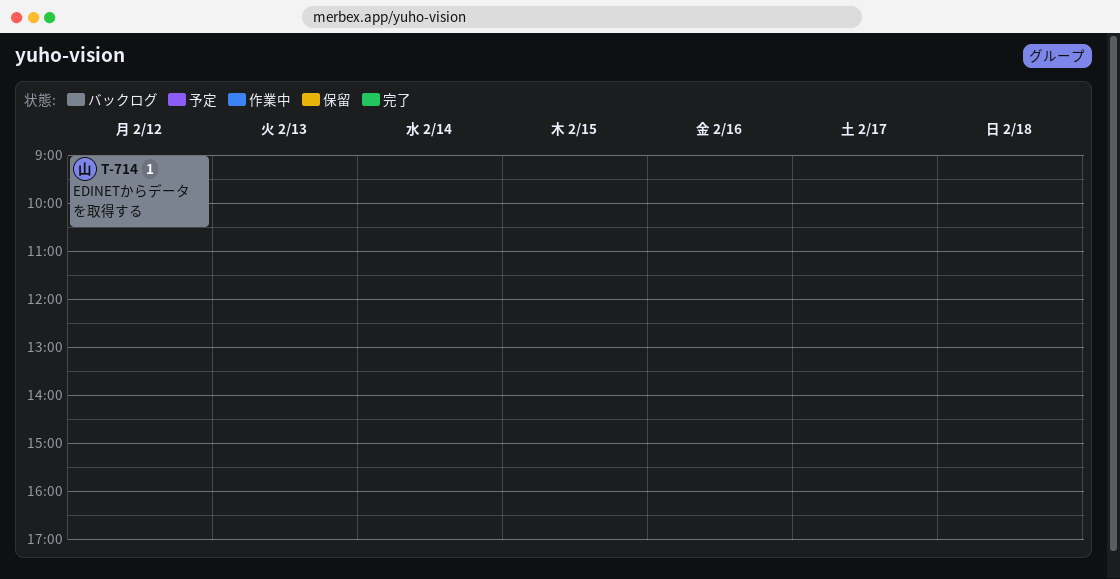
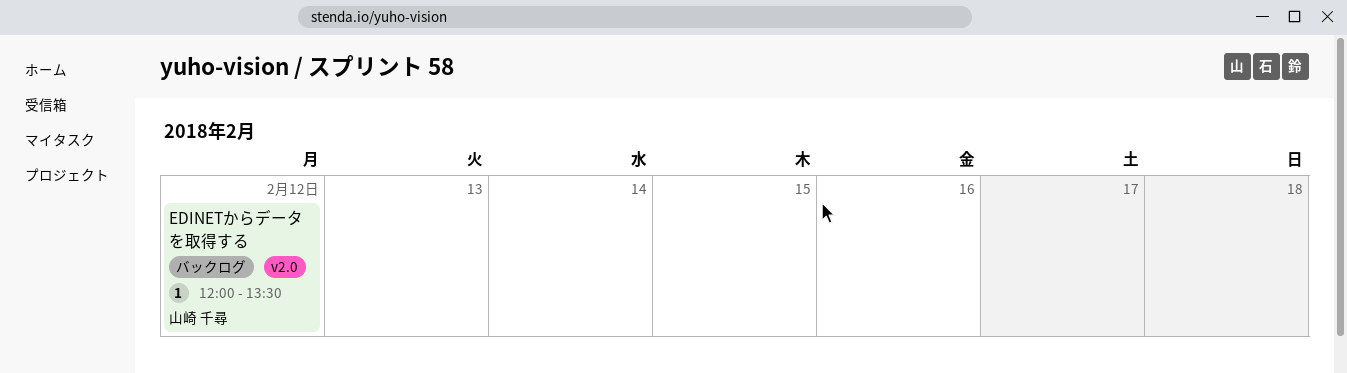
EDINETからデータを取得する, begins: 09:00 -> 12:00
EDINETからデータを取得する, ends: 10:30 -> 13:30

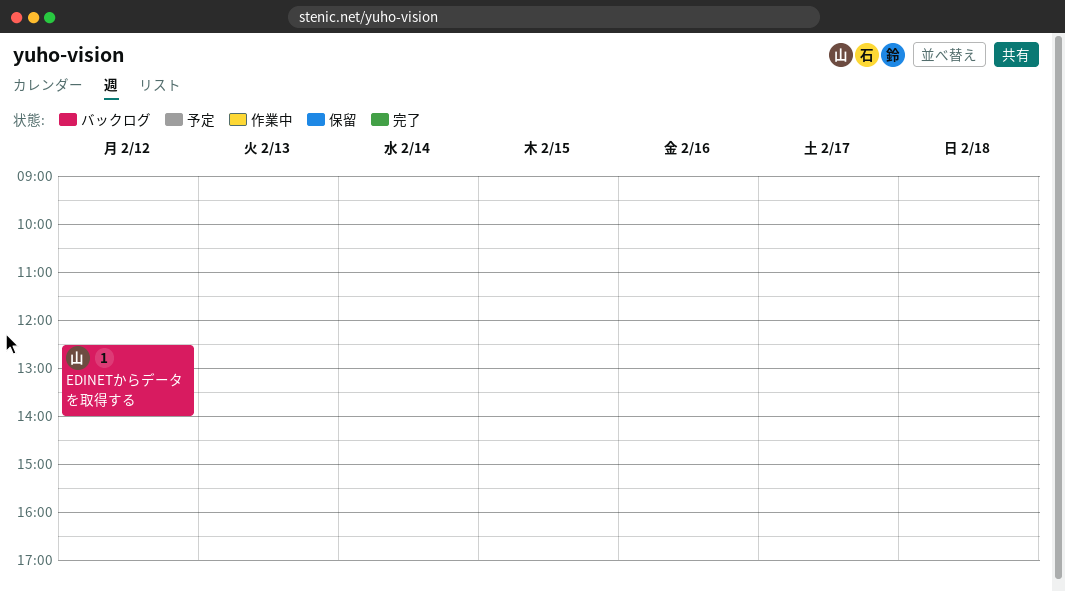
EDINETからデータを取得する, begins: 12:00 -> 12:30
EDINETからデータを取得する, ends: 13:30 -> 14:00

